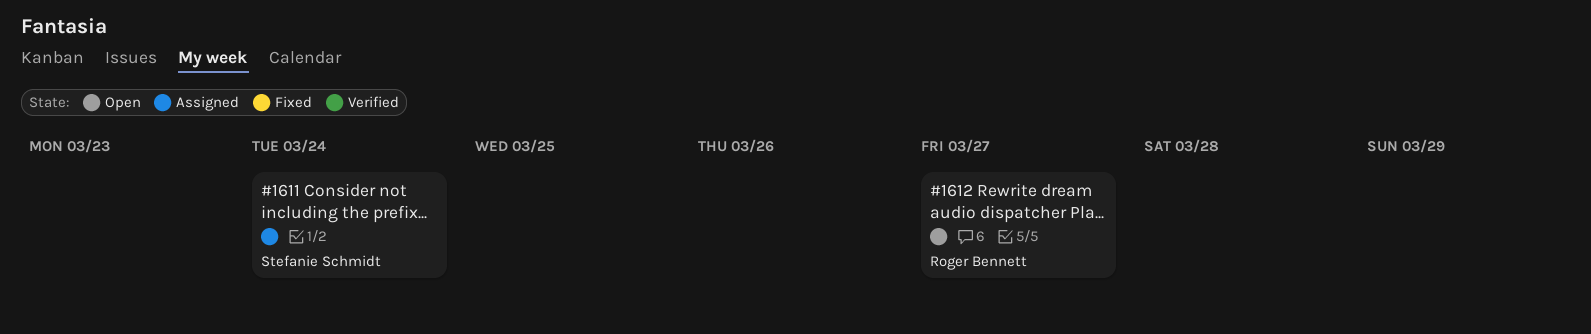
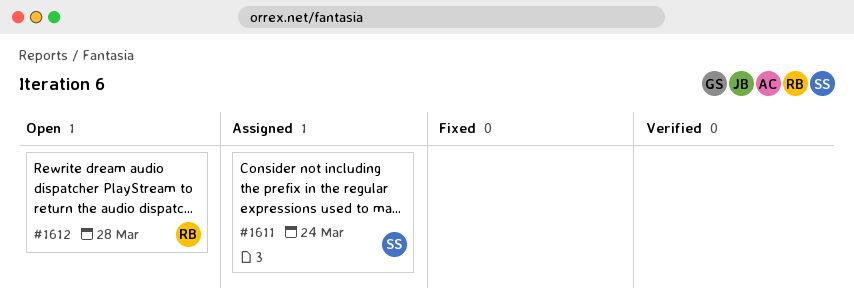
#1612, due: Mar 27 -> Mar 28

